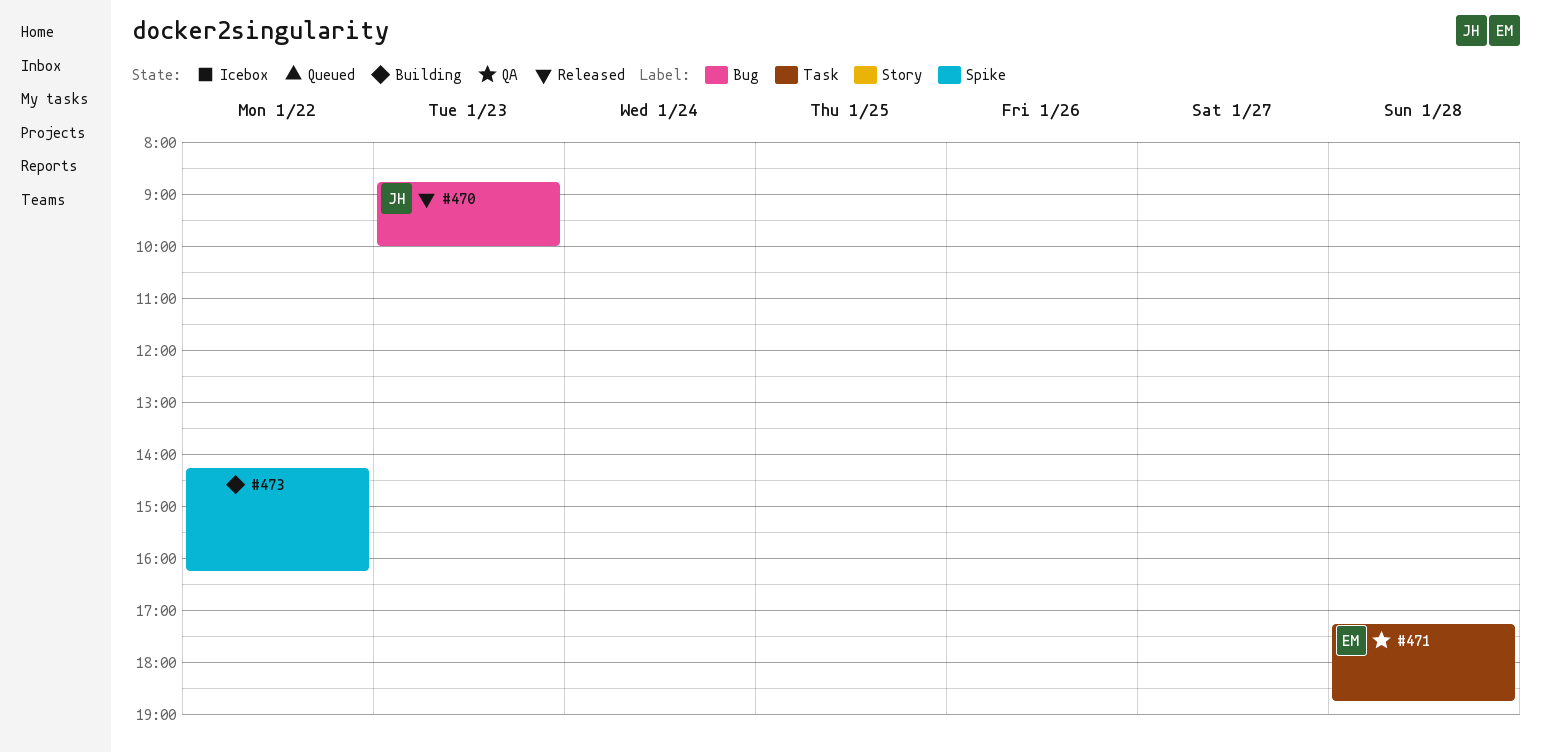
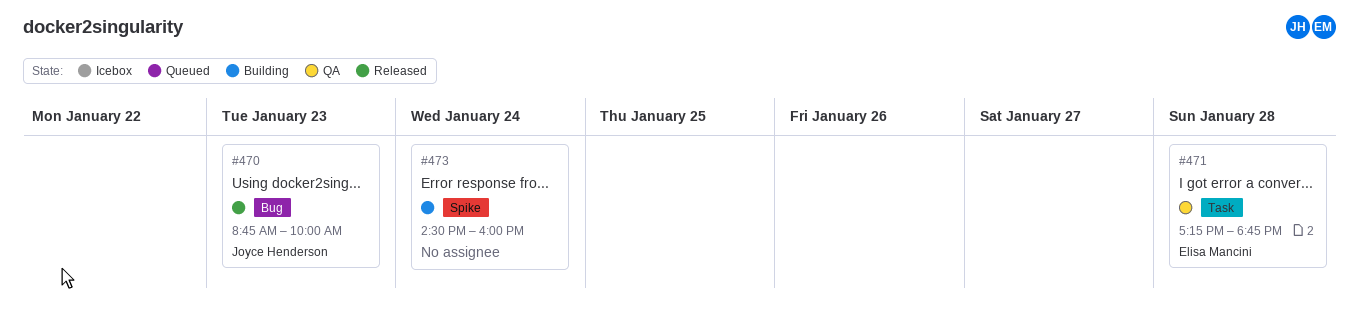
#473, day: Jan 22 -> Jan 24
#473, begins: 14:15 -> 14:30
#473, ends: 16:15 -> 16:00

